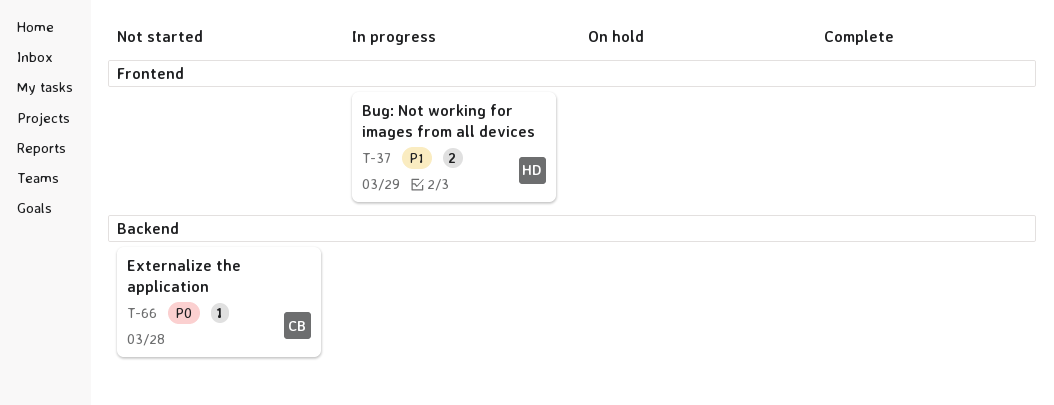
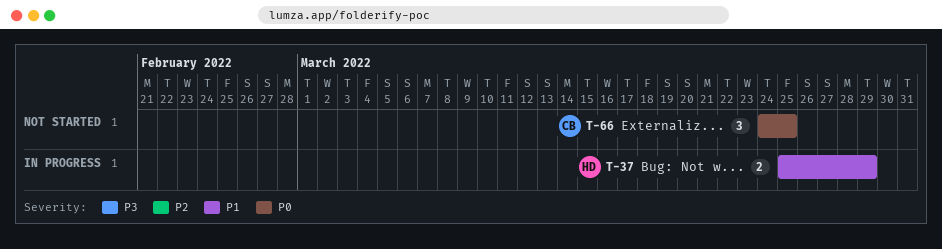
T-66, estimate: 1 -> 3
T-66, due: Mar 28 -> Mar 25

